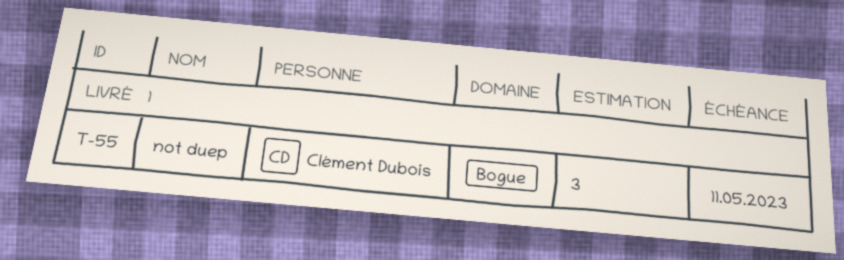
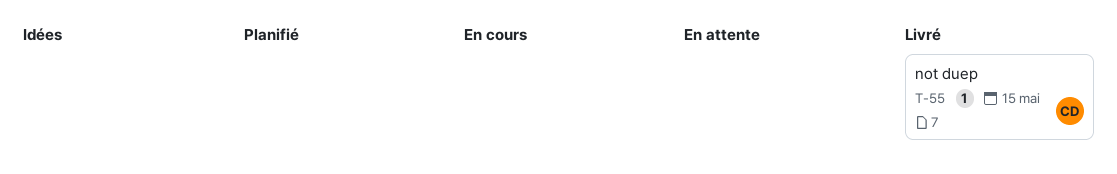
T-55, estimate: 3 -> 1
T-55, due: May 11 -> May 15

